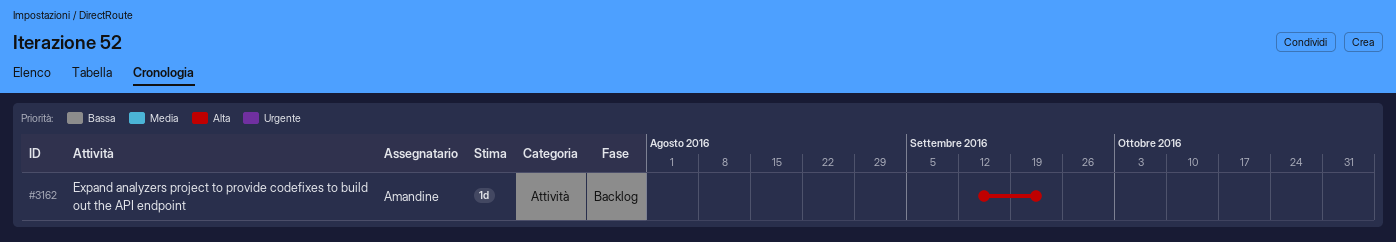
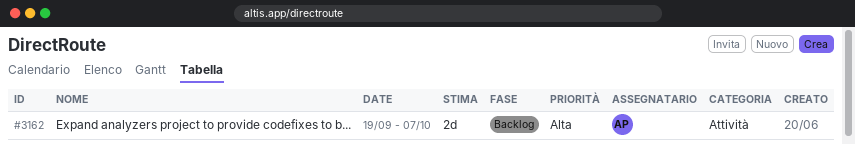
#3162, estimate: 1d -> 2d
#3162, start: Sep 12 -> Sep 19
#3162, due: Sep 23 -> Oct 7

